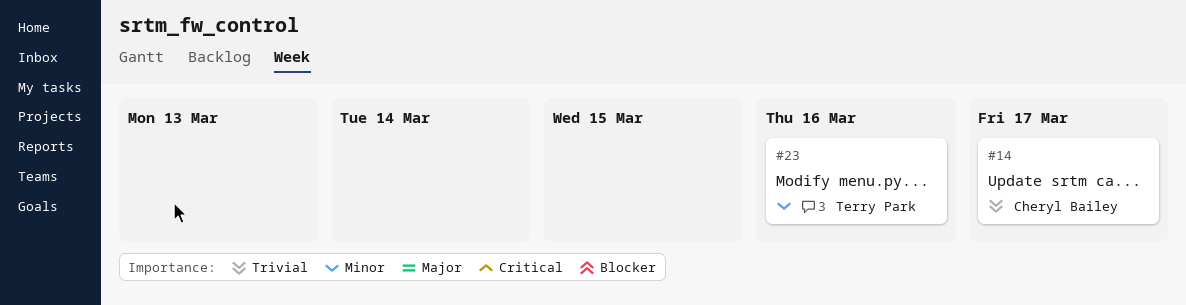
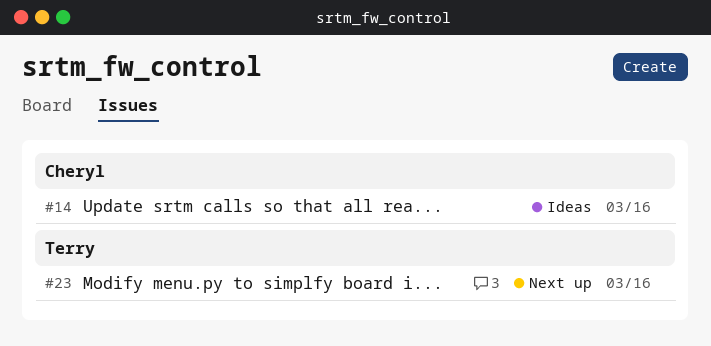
#14, due: Mar 17 -> Mar 16

